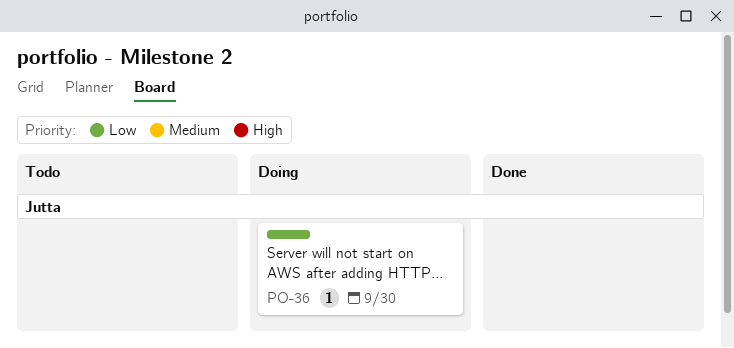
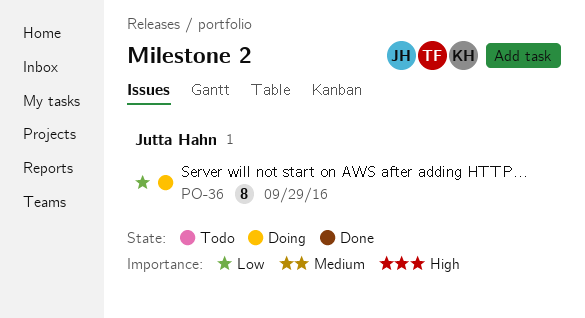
PO-36, estimate: 1 -> 8
PO-36, due: Sep 30 -> Sep 29

